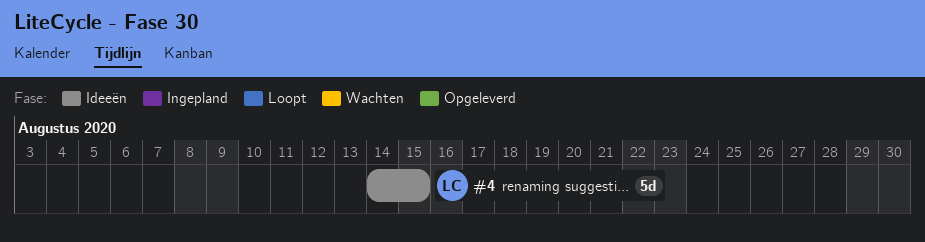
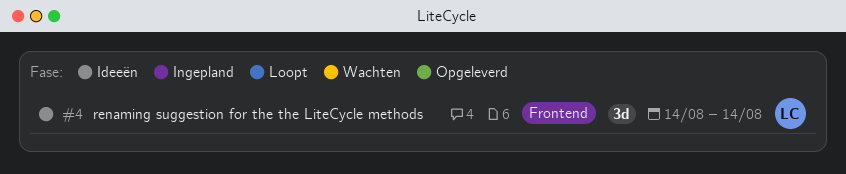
#4, estimate: 5d -> 3d
#4, due: Aug 15 -> Aug 14

